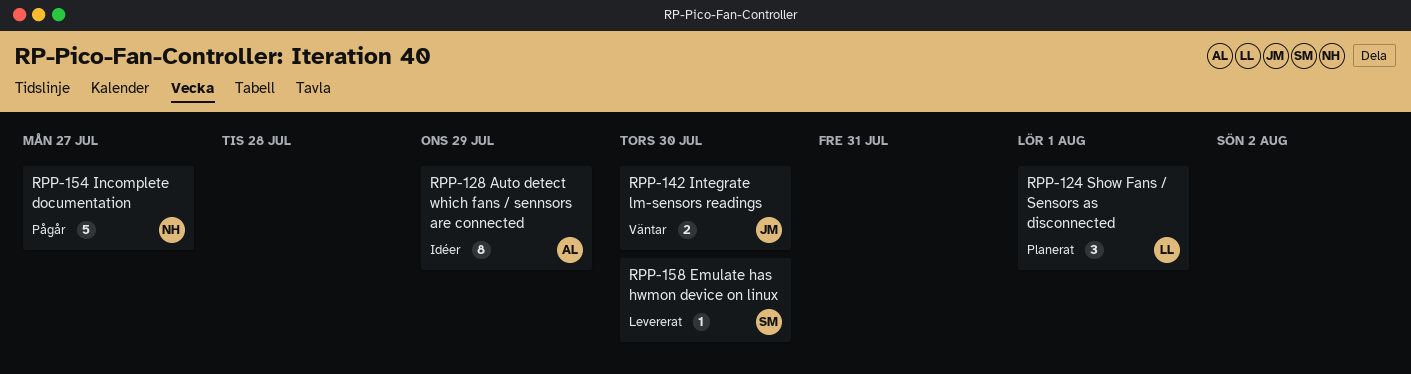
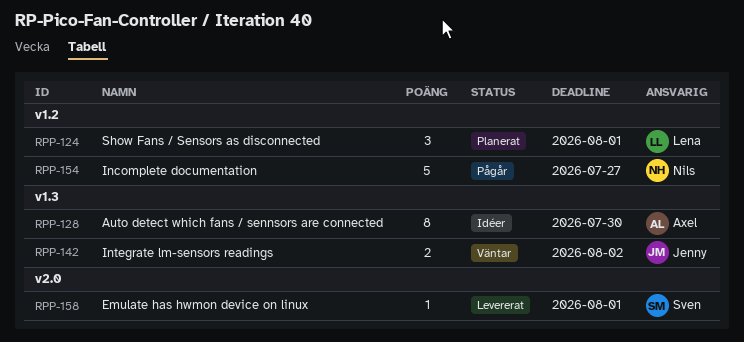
RPP-128, due: Jul 29 -> Jul 30
RPP-142, due: Jul 30 -> Aug 2
RPP-158, due: Jul 30 -> Aug 1

